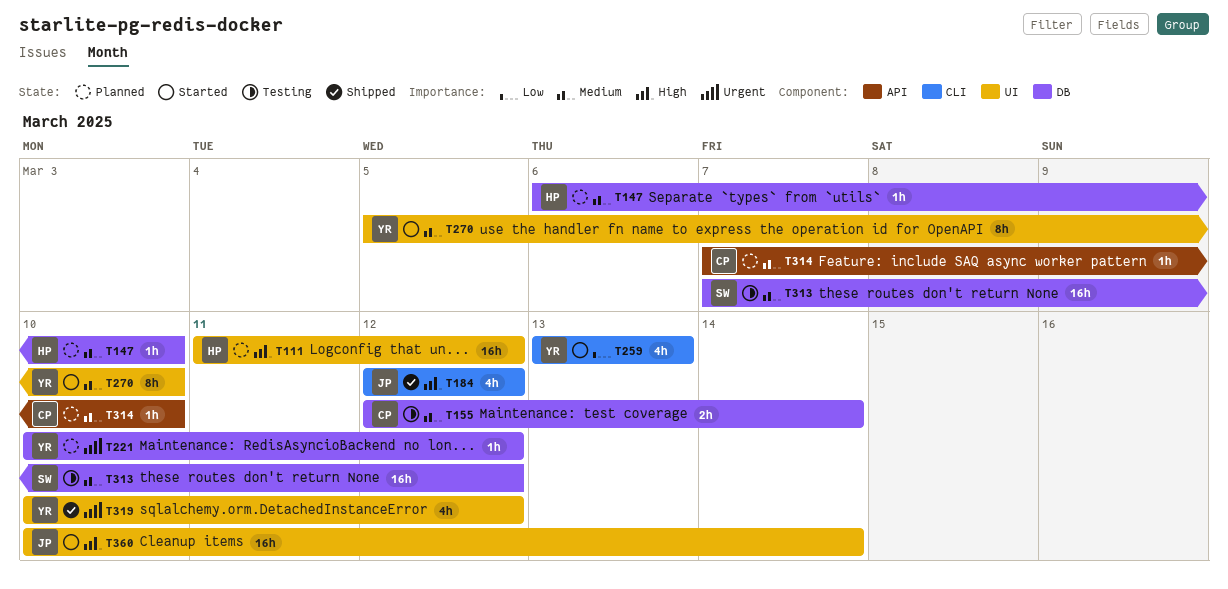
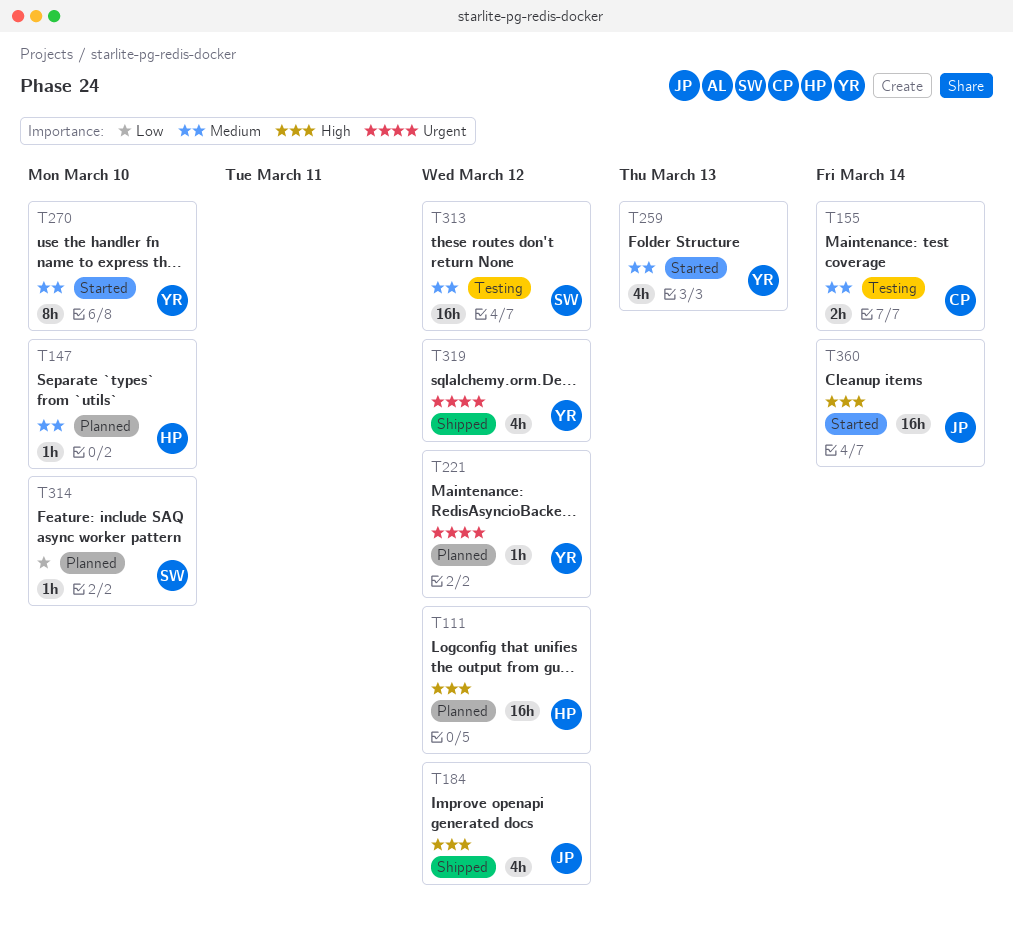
T259, priority: Low -> Medium
T314, owner: CP -> SW
T314, priority: Medium -> Low

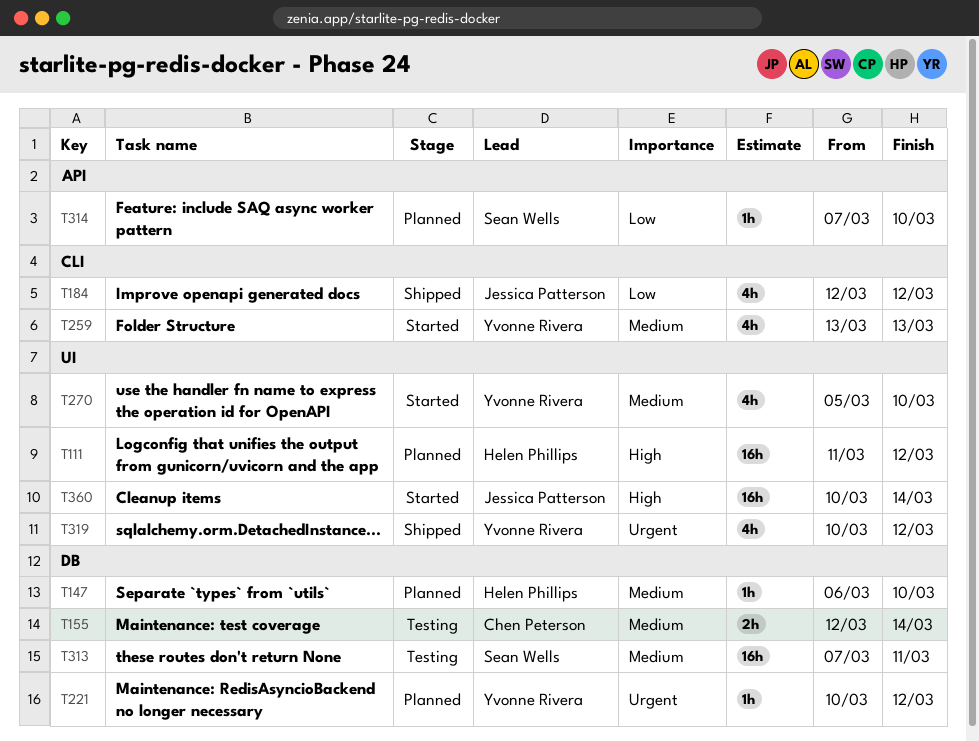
T184, priority: High -> Low
T270, estimate: 8h -> 4h
T313, due: Mar 12 -> Mar 11

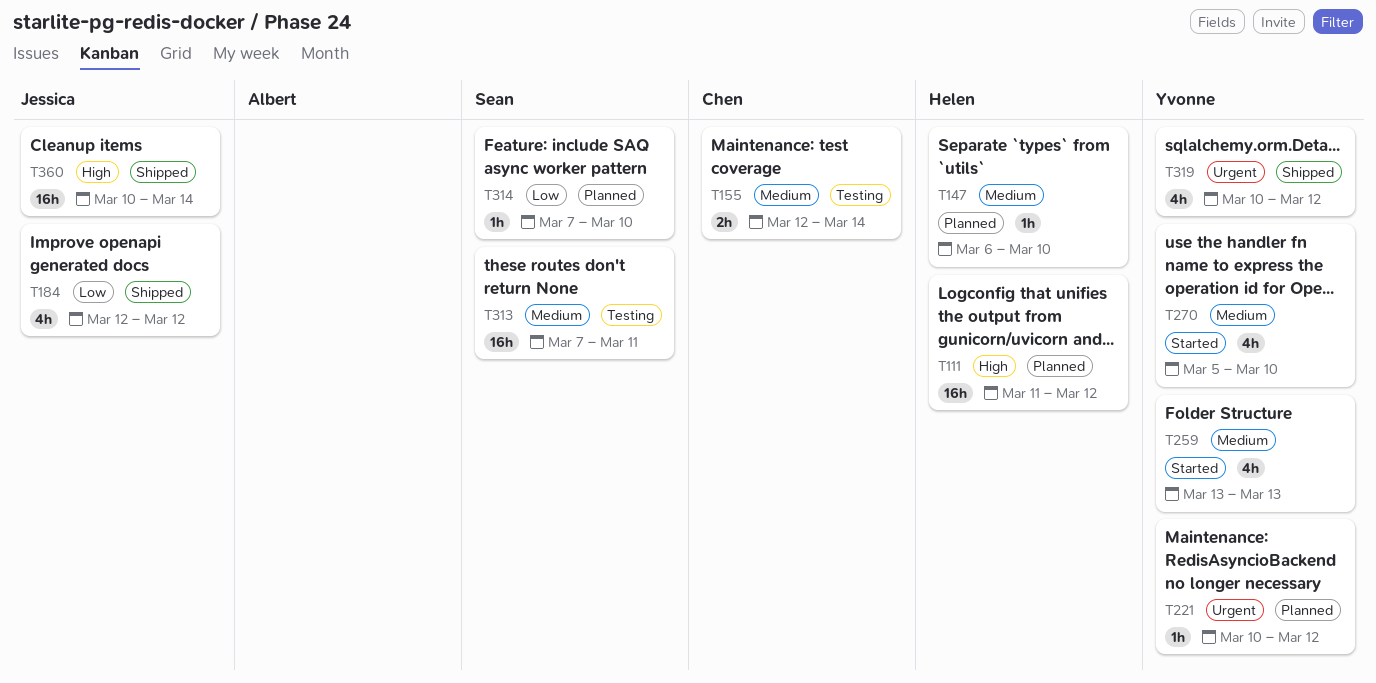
T360, status: Started -> Shipped

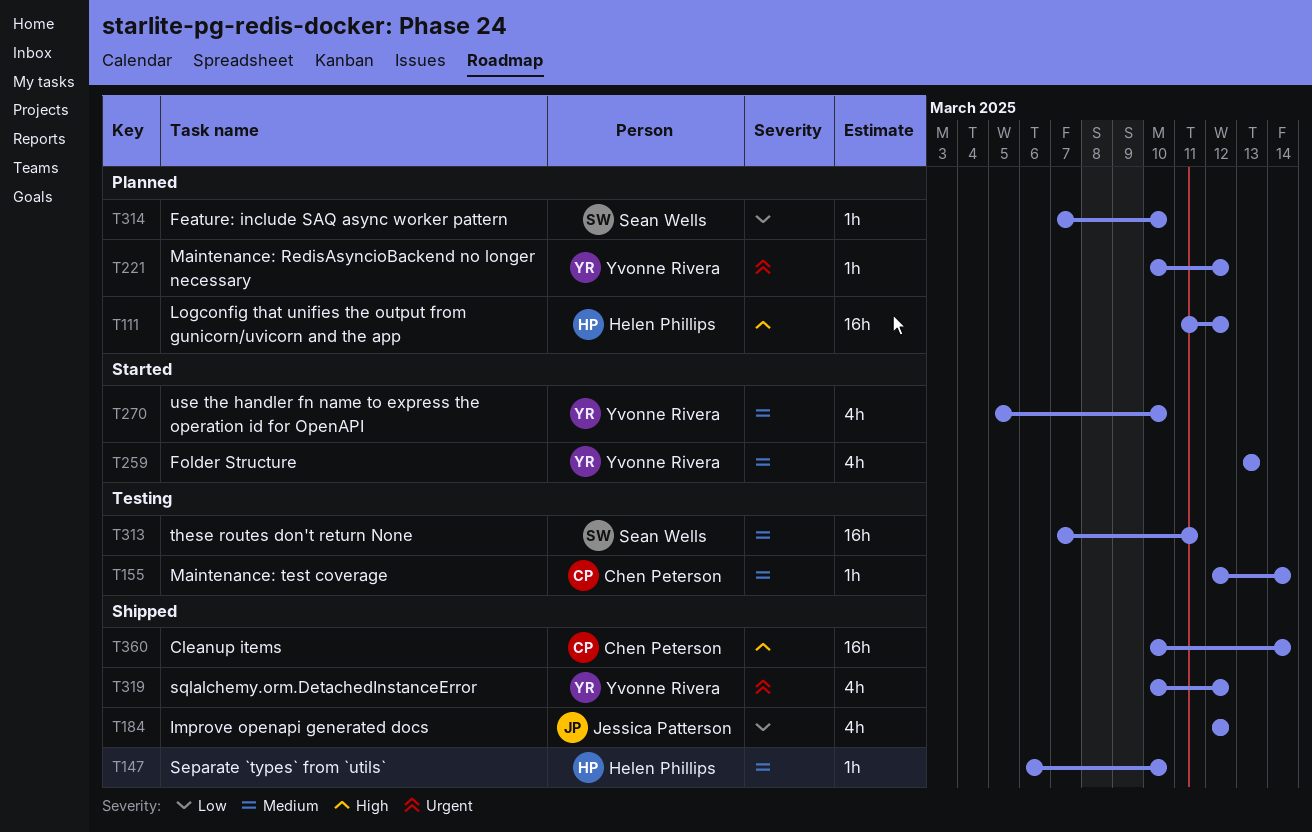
T147, status: Planned -> Shipped
T155, estimate: 2h -> 1h
T360, owner: Jessica Patterson -> Chen Peterson

